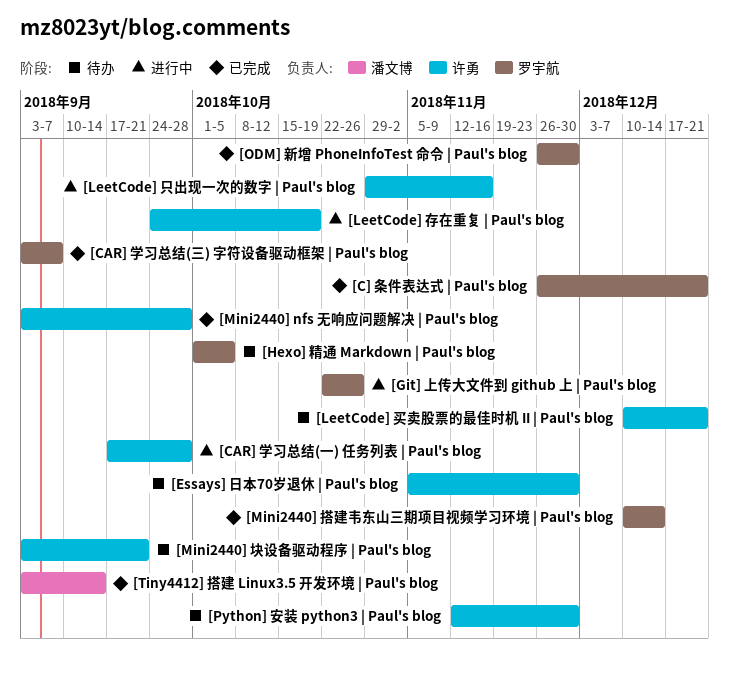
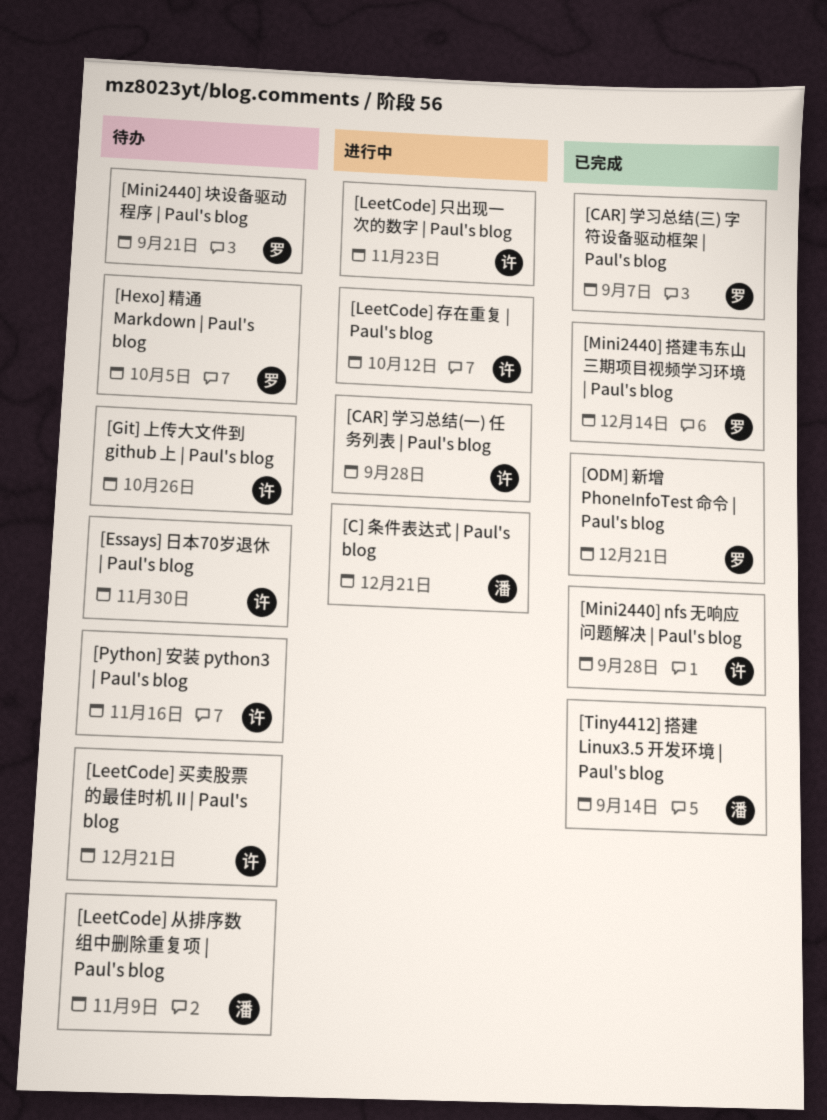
[C] 条件表达式 | Paul's blog, status: 已完成 -> 进行中
[C] 条件表达式 | Paul's blog, owner: 罗宇航 -> 潘文博
[Git] 上传大文件到 github 上 | Paul's blog, status: 进行中 -> 待办
[Git] 上传大文件到 github 上 | Paul's blog, owner: 罗宇航 -> 许勇
[LeetCode] 从排序数组中删除重复项 | Paul's blog: none -> present
[LeetCode] 只出现一次的数字 | Paul's blog, due: Nov 16 -> Nov 23
[LeetCode] 存在重复 | Paul's blog, due: Oct 19 -> Oct 12
[Mini2440] 块设备驱动程序 | Paul's blog, owner: 许勇 -> 罗宇航
[ODM] 新增 PhoneInfoTest 命令 | Paul's blog, due: Nov 30 -> Dec 21
[Python] 安装 python3 | Paul's blog, due: Nov 30 -> Nov 16

